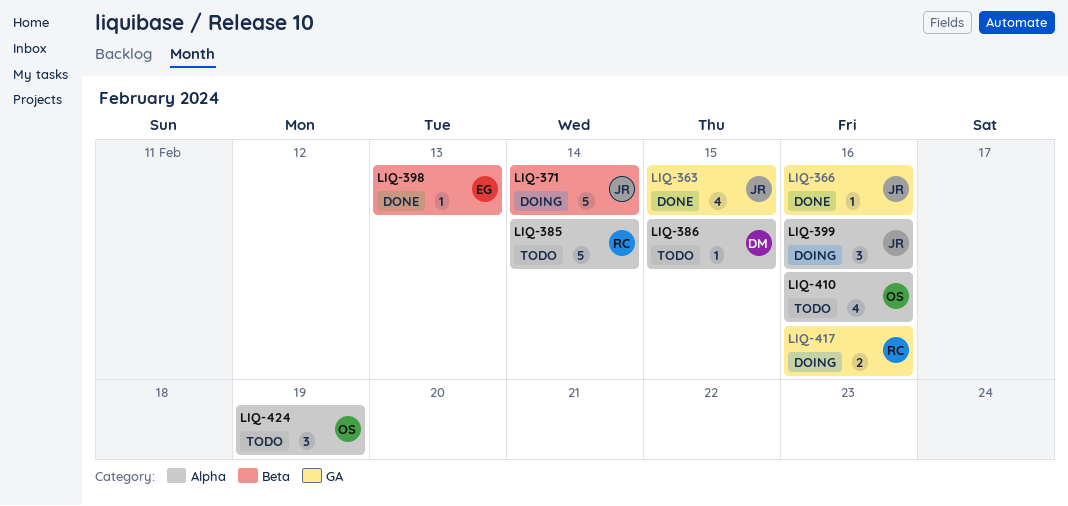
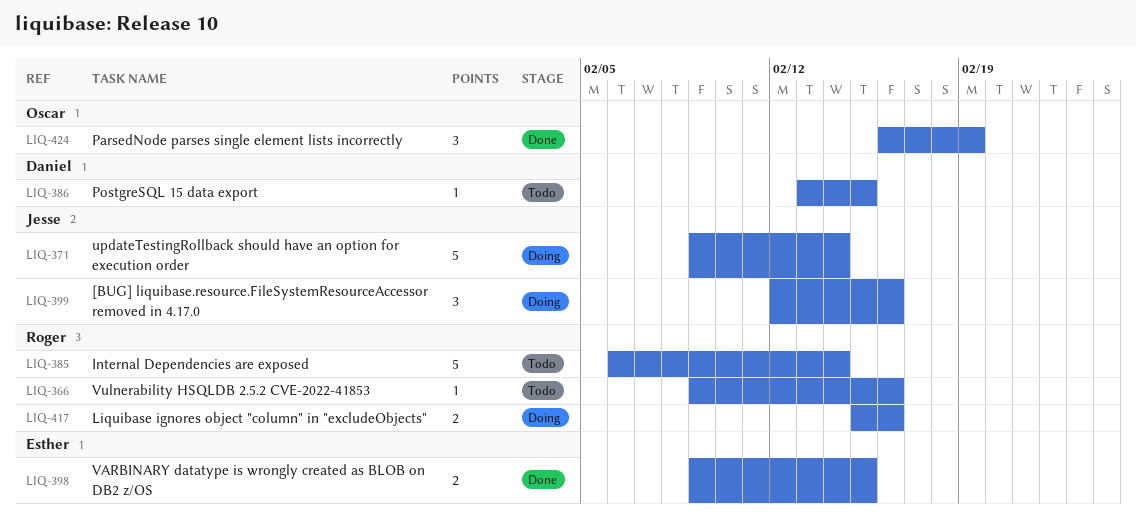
LIQ-363: present -> none
LIQ-366, status: Done -> Todo
LIQ-366, owner: Jesse -> Roger
LIQ-398, estimate: 1 -> 2
LIQ-398, due: Feb 13 -> Feb 15
LIQ-410: present -> none
LIQ-424, status: Todo -> Done

